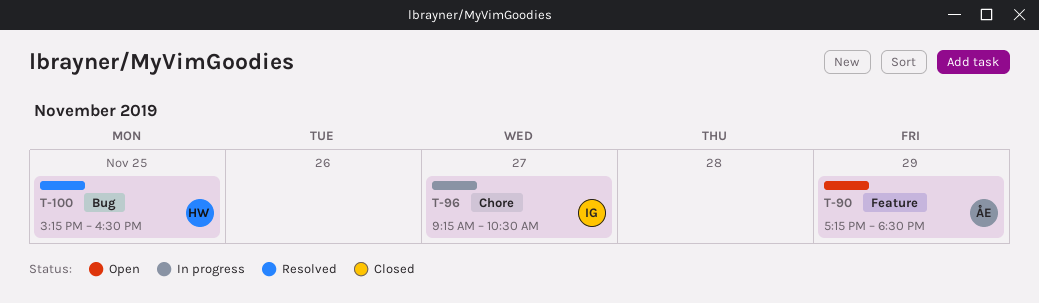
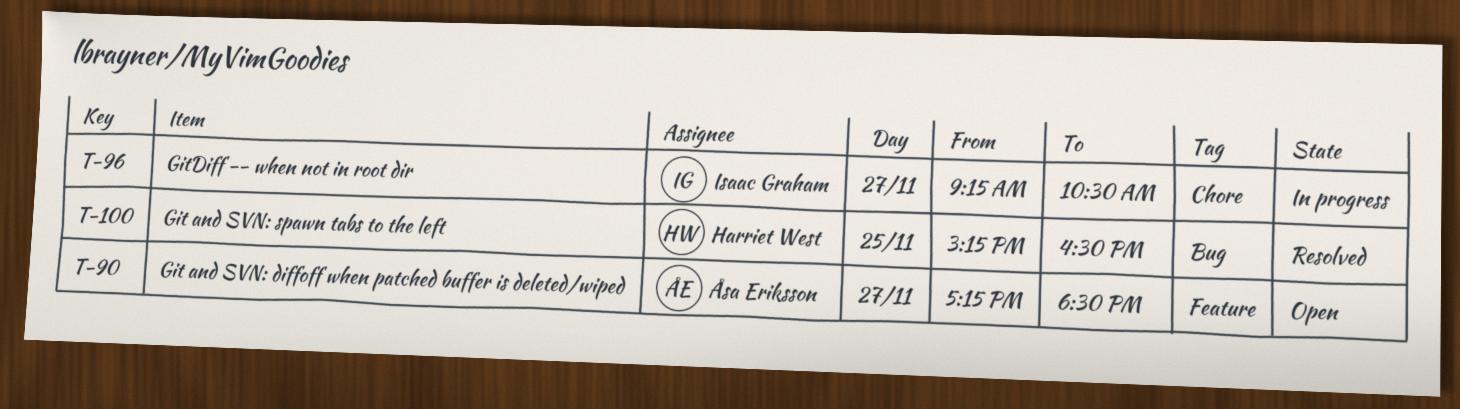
T-90, day: Nov 29 -> Nov 27

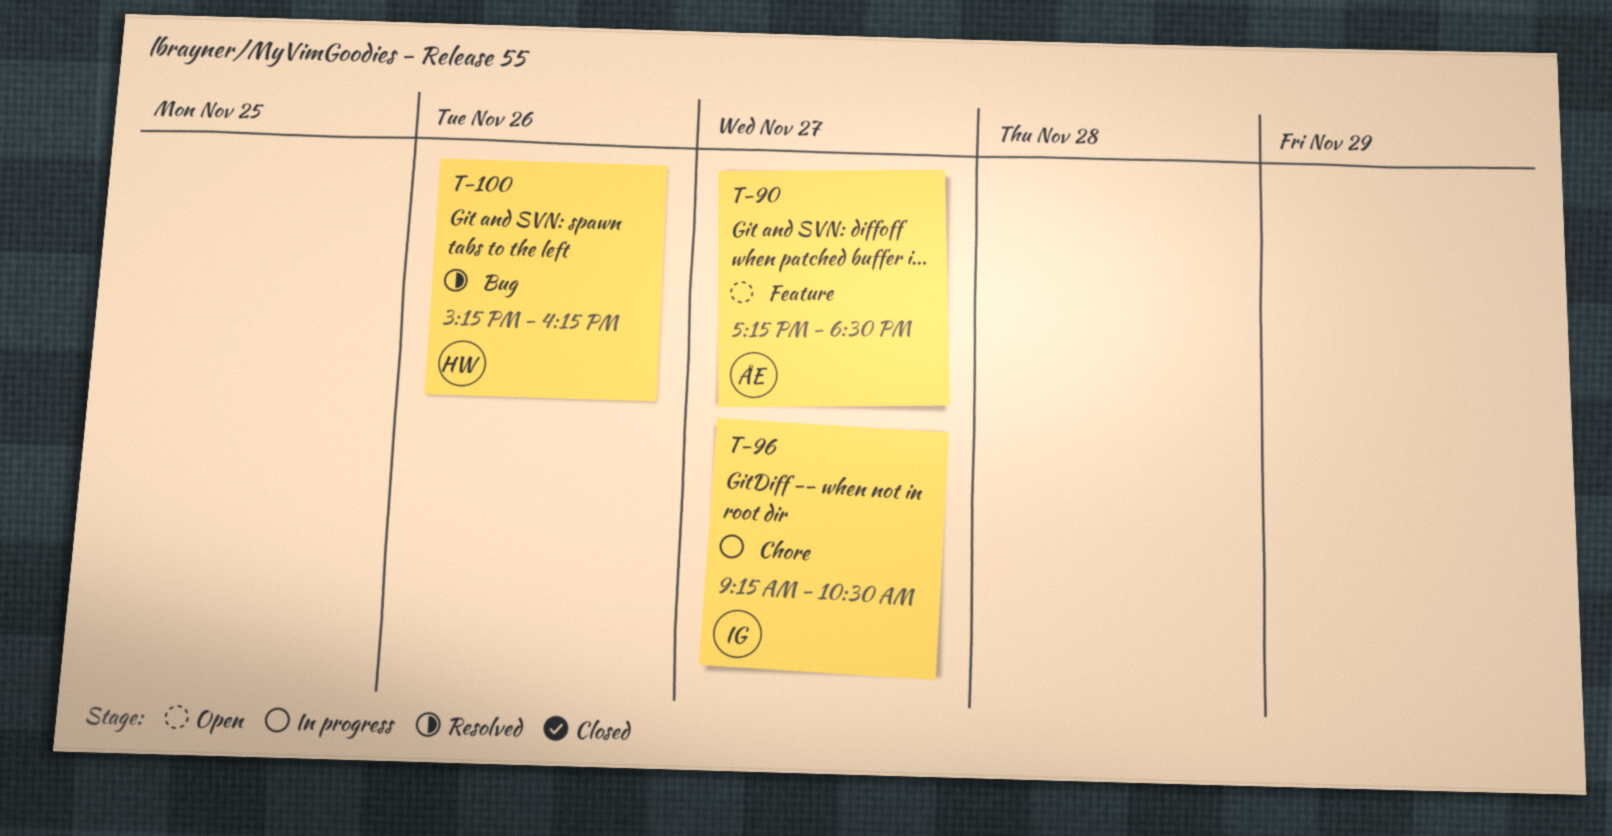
T-100, day: Nov 25 -> Nov 26
T-100, ends: 16:30 -> 16:15

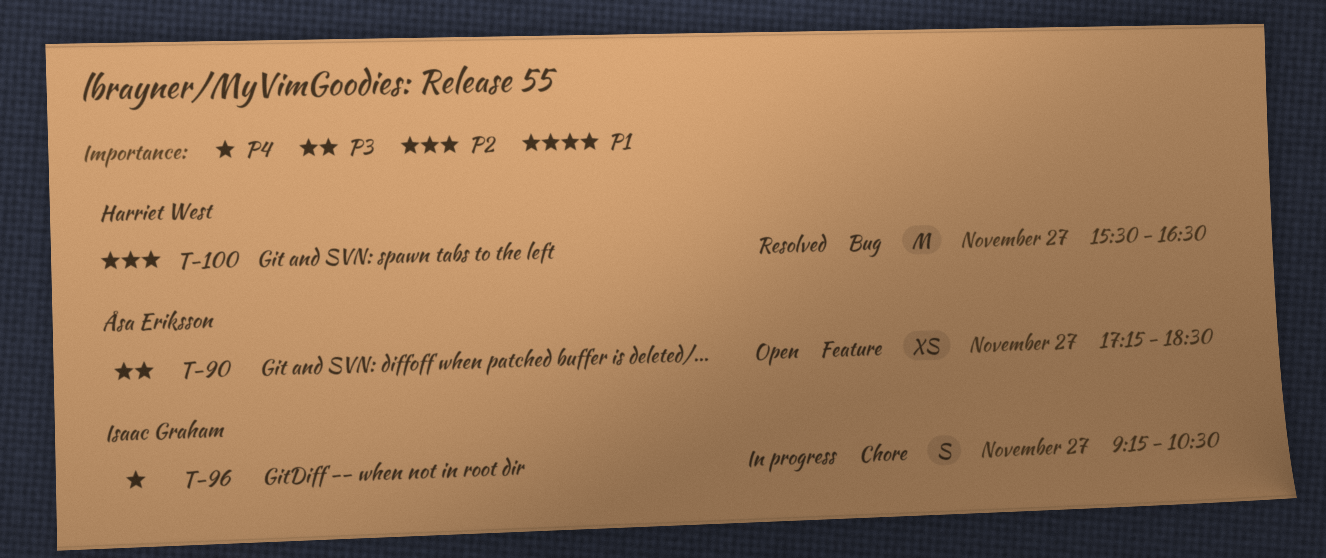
T-100, day: Nov 26 -> Nov 27
T-100, begins: 15:15 -> 15:30
T-100, ends: 16:15 -> 16:30

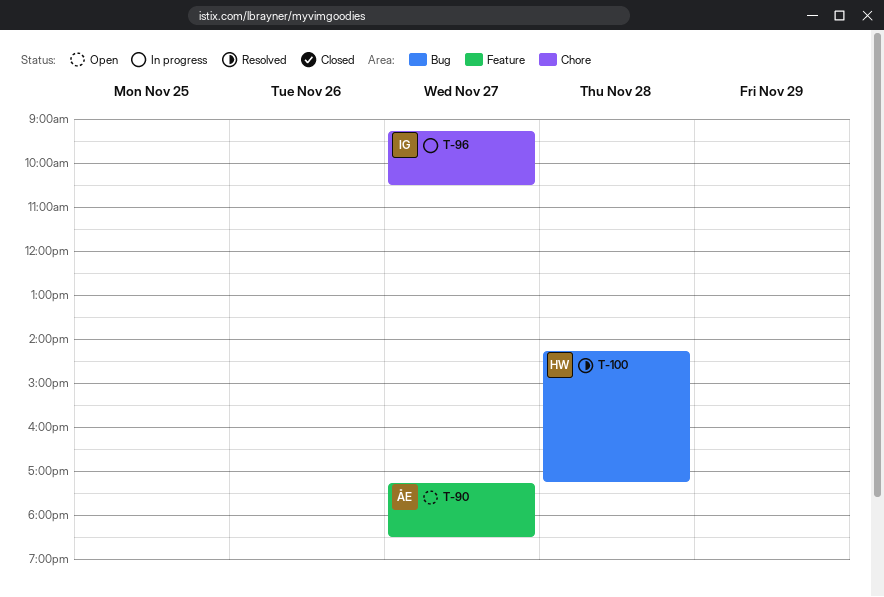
T-100, day: Nov 27 -> Nov 28
T-100, begins: 15:30 -> 14:15
T-100, ends: 16:30 -> 17:15

